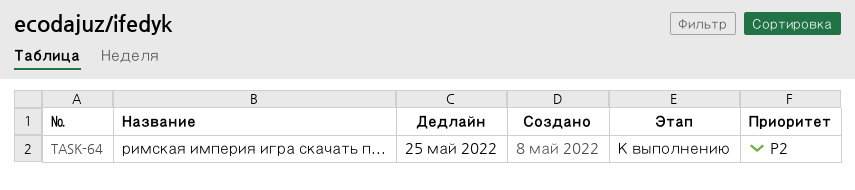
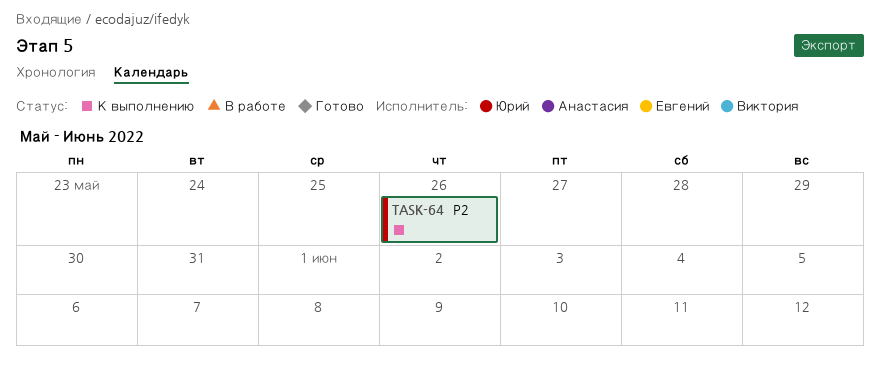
TASK-64, due: May 25 -> May 26

